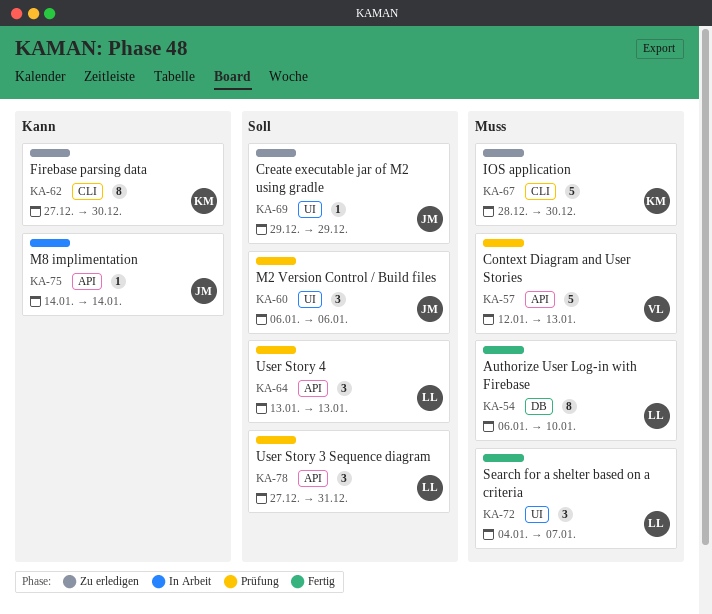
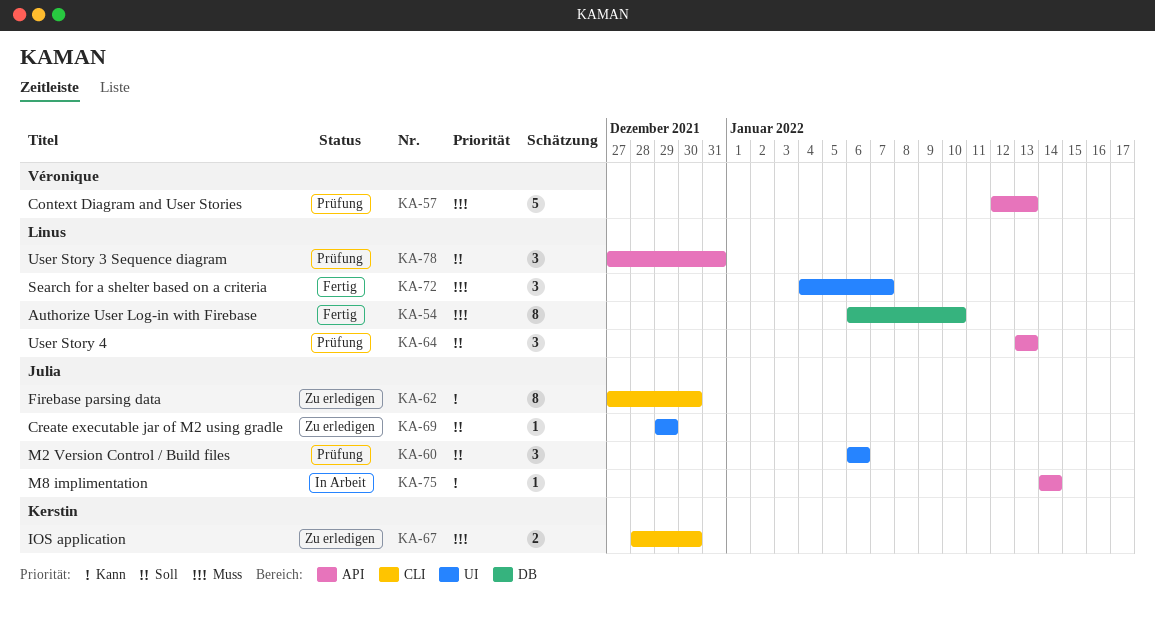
KA-62, owner: Kerstin -> Julia
KA-67, estimate: 5 -> 2

